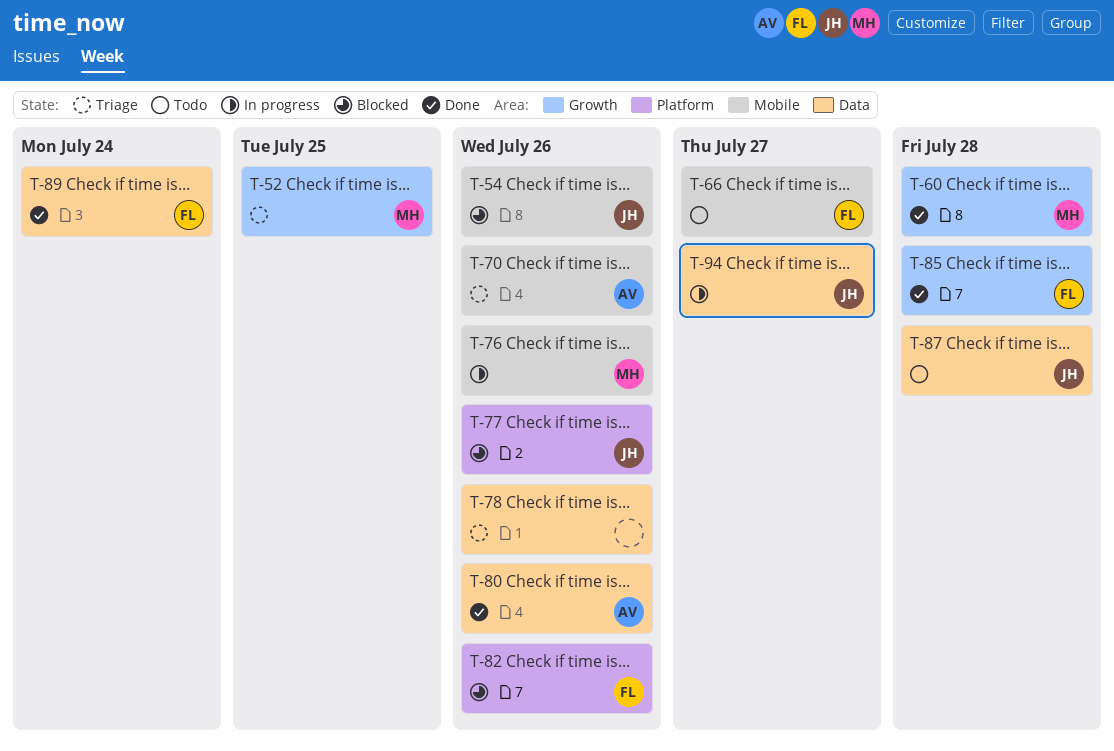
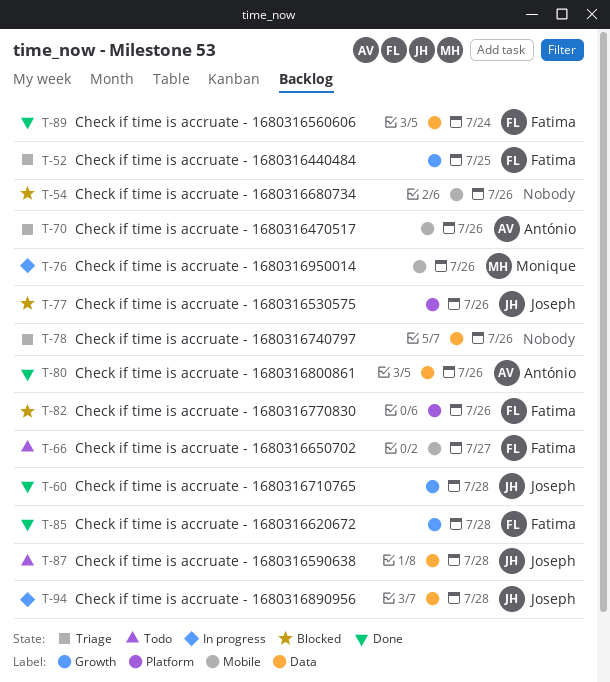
T-52, owner: Monique -> Fatima
T-54, owner: Joseph -> none
T-60, owner: Monique -> Joseph
T-94, due: Jul 27 -> Jul 28

